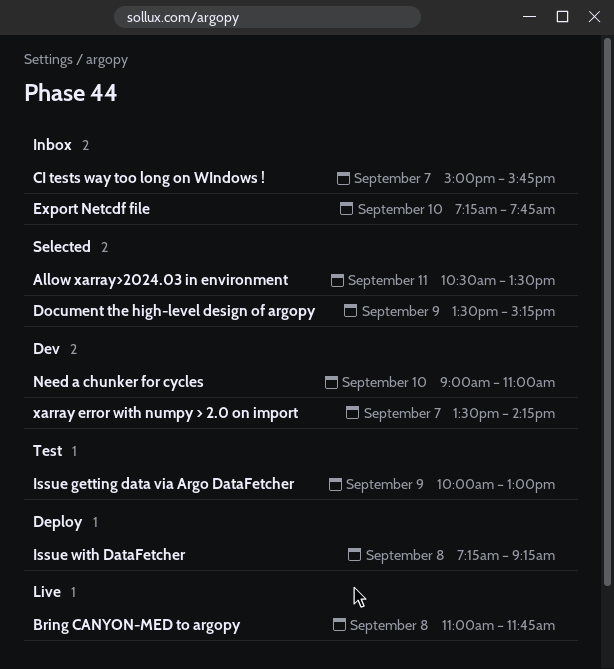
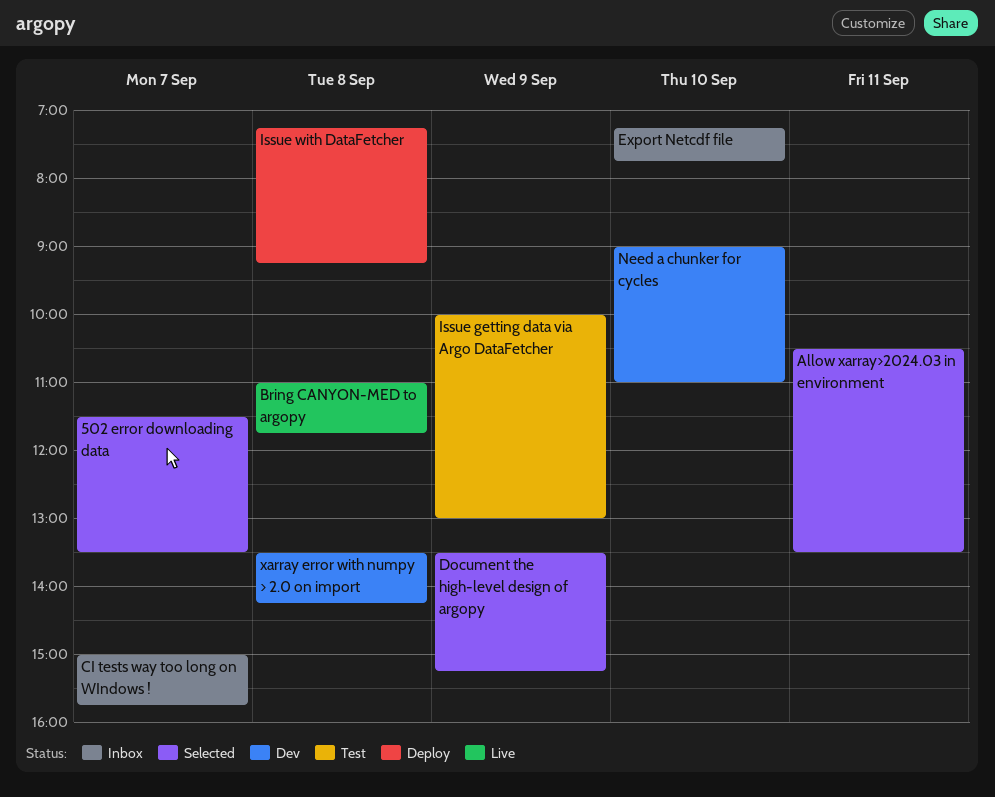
502 error downloading data: none -> present
xarray error with numpy > 2.0 on import, day: Sep 7 -> Sep 8

